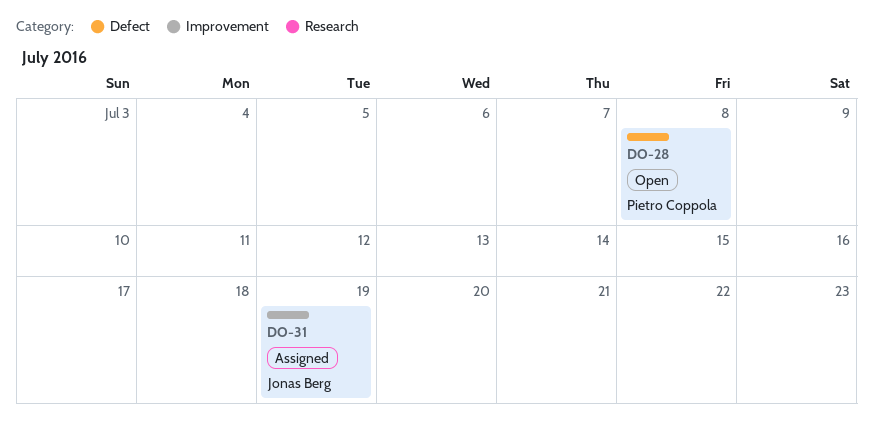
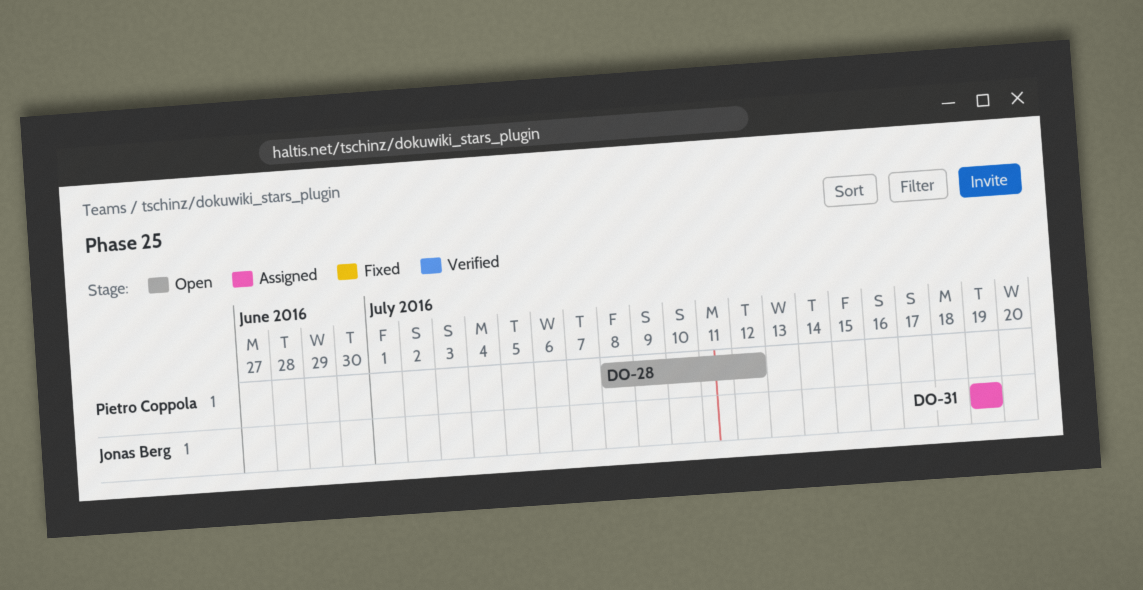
DO-28, due: Jul 8 -> Jul 12

